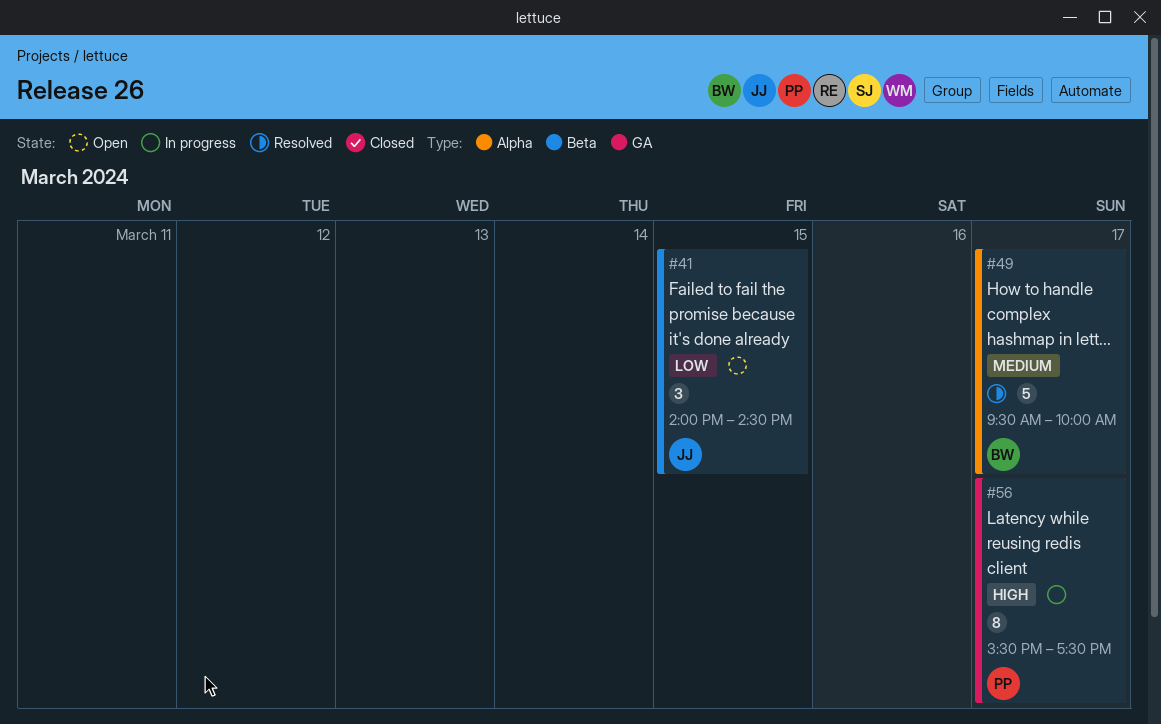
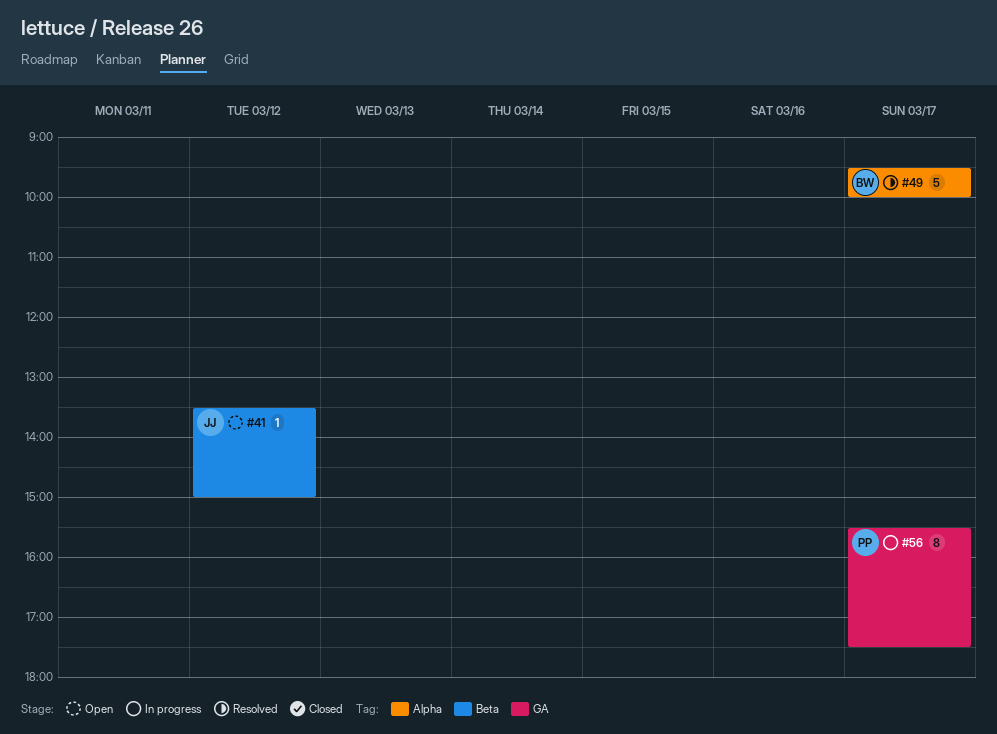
#41, estimate: 3 -> 1
#41, day: Mar 15 -> Mar 12
#41, begins: 14:00 -> 13:30
#41, ends: 14:30 -> 15:00

